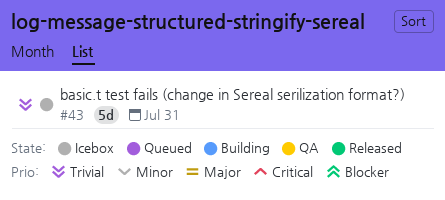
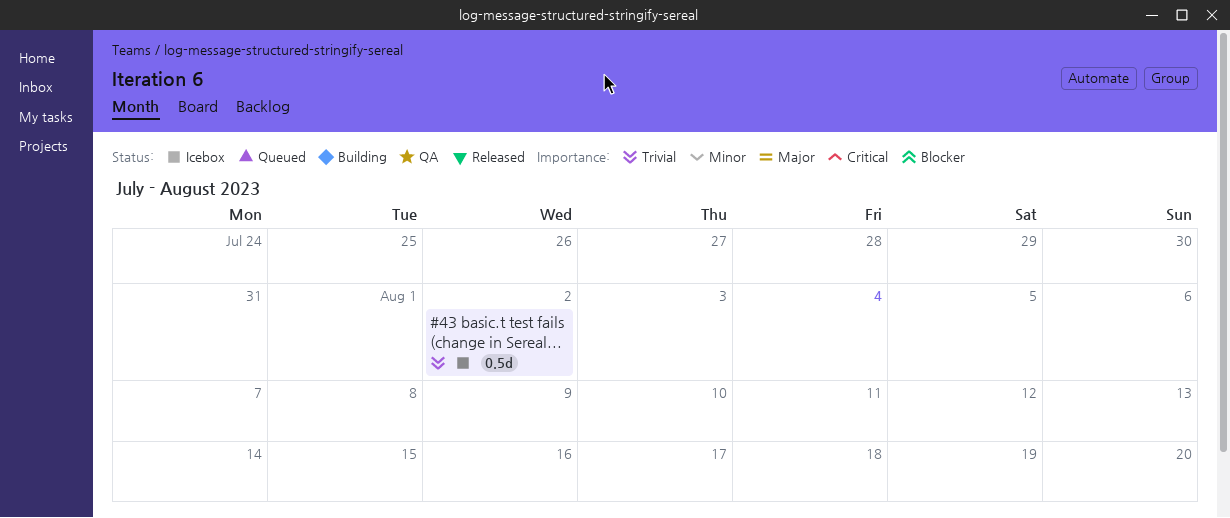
#43, estimate: 5d -> 0.5d
#43, due: Jul 31 -> Aug 2

